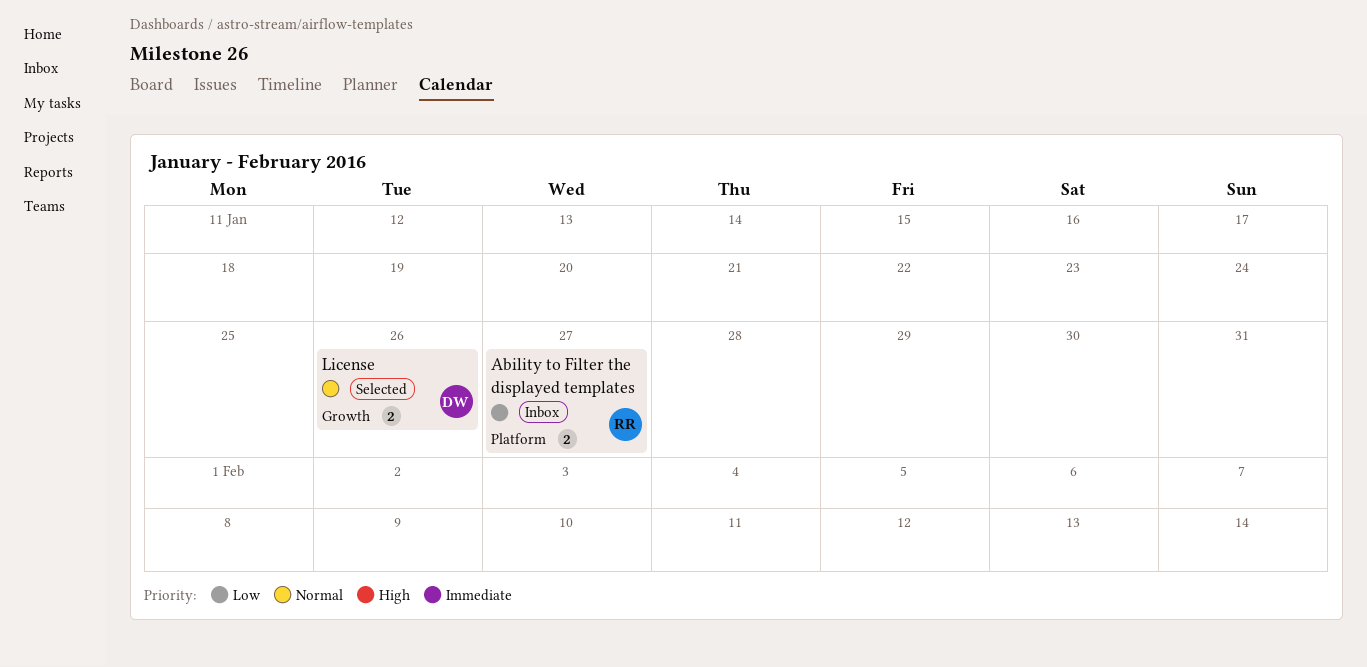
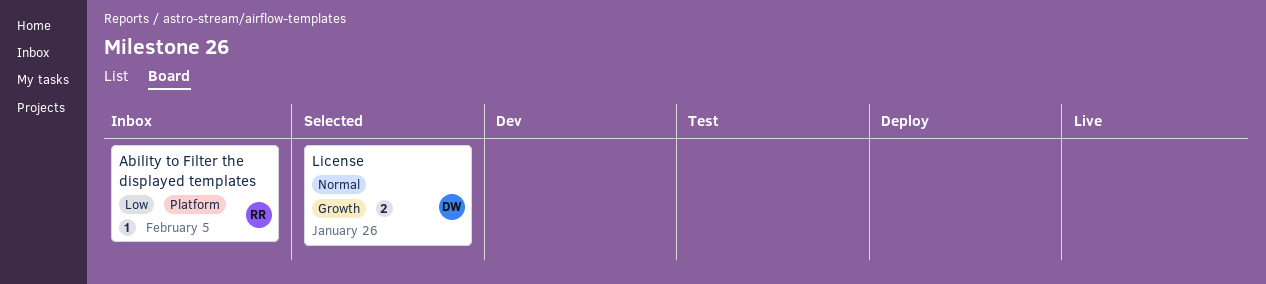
Ability to Filter the displayed templates, estimate: 2 -> 1
Ability to Filter the displayed templates, due: Jan 27 -> Feb 5

